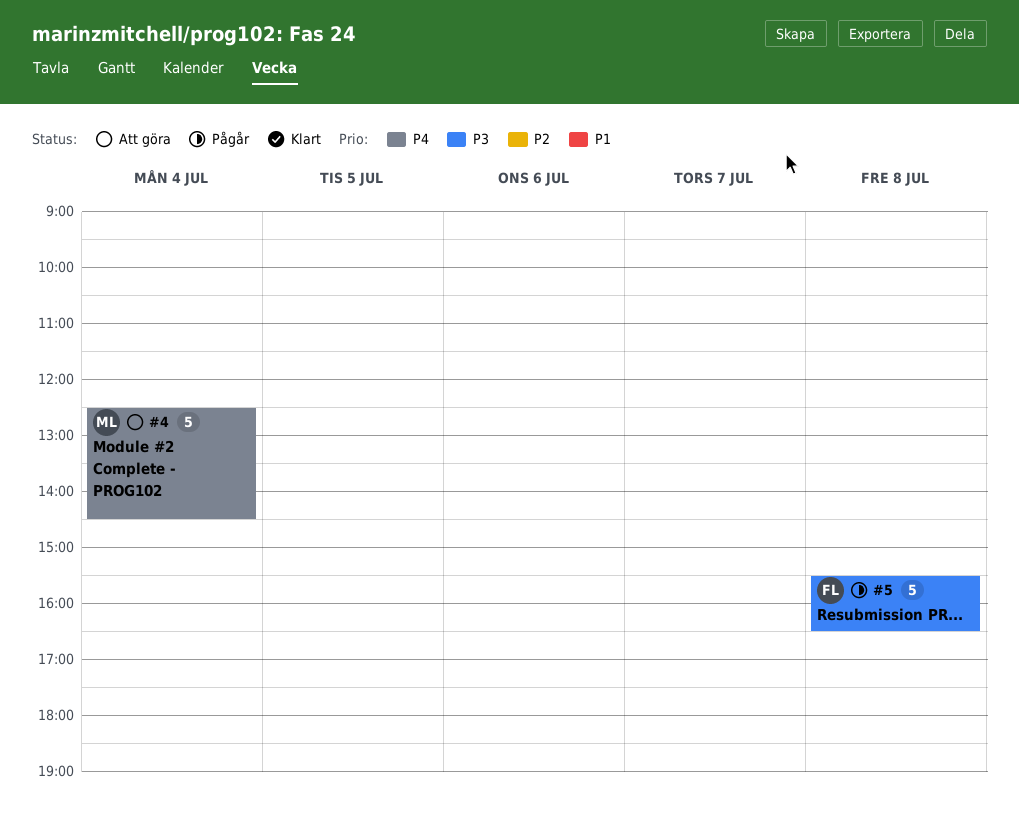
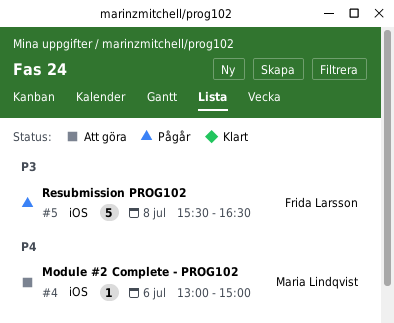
#4, estimate: 5 -> 1
#4, day: Jul 4 -> Jul 6
#4, begins: 12:30 -> 13:00
#4, ends: 14:30 -> 15:00

